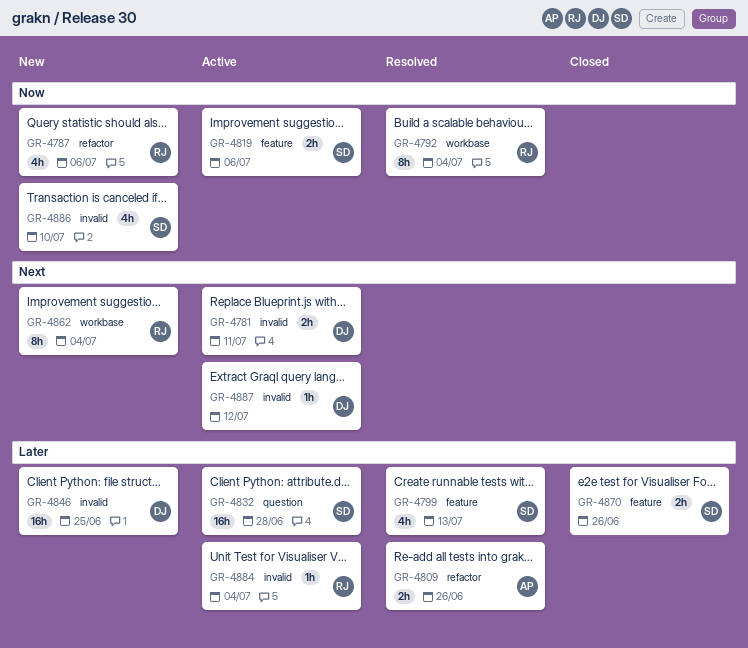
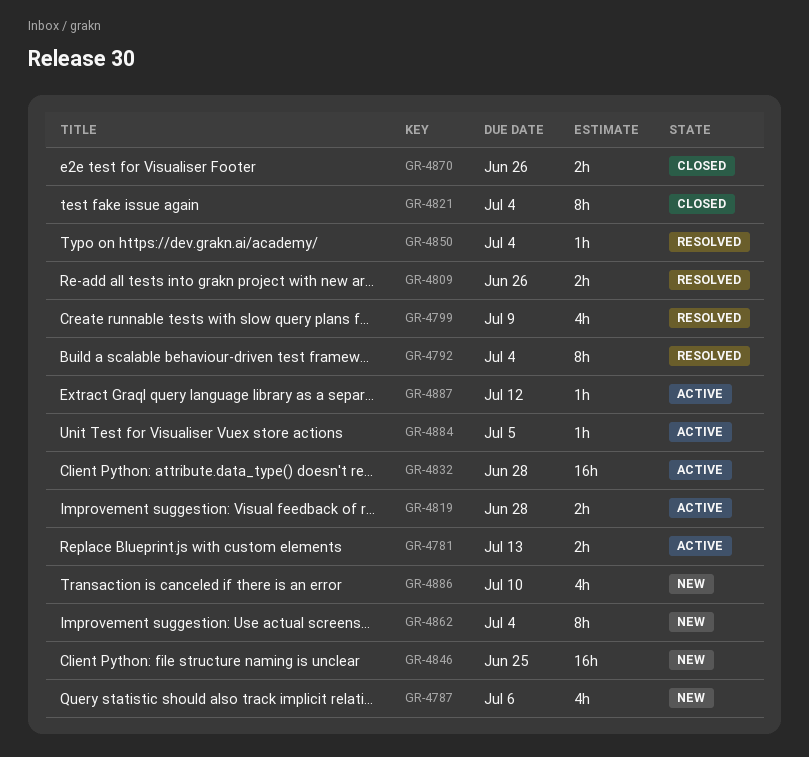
GR-4781, due: Jul 11 -> Jul 13
GR-4799, due: Jul 13 -> Jul 9
GR-4819, due: Jul 6 -> Jun 28
GR-4821: none -> present
GR-4850: none -> present
GR-4884, due: Jul 4 -> Jul 5

